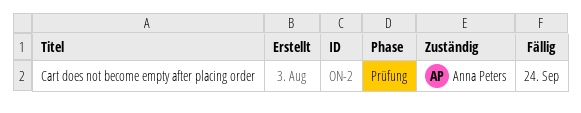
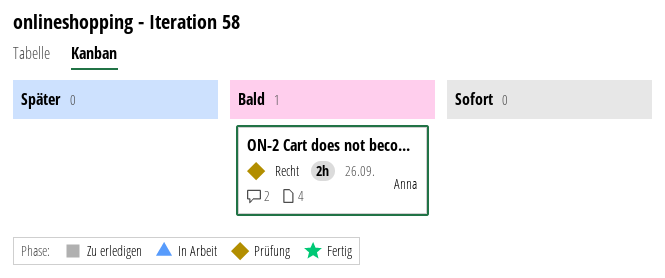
ON-2, due: Sep 24 -> Sep 26

